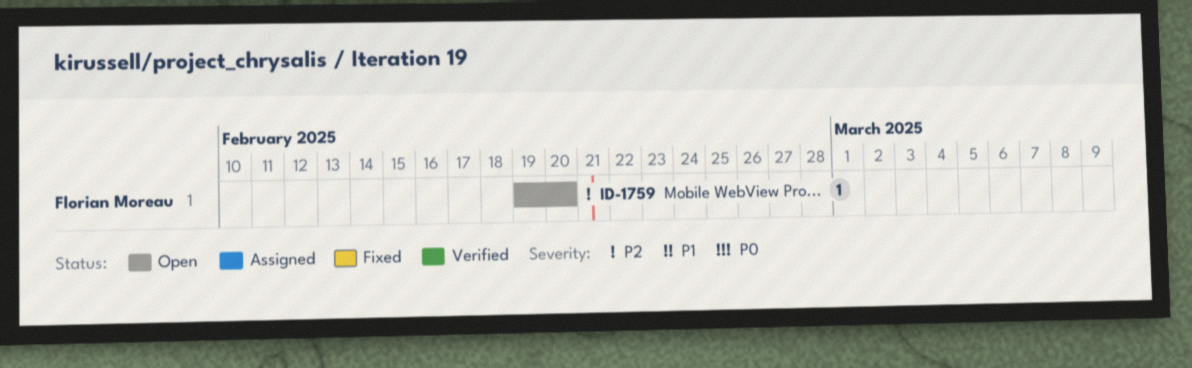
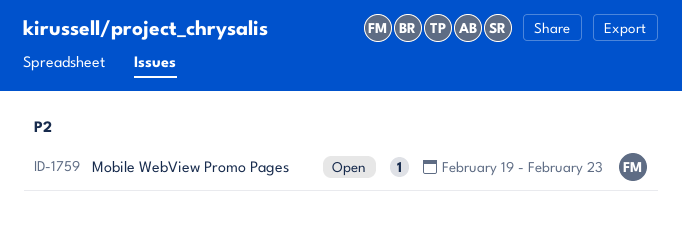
ID-1759, due: Feb 20 -> Feb 23

